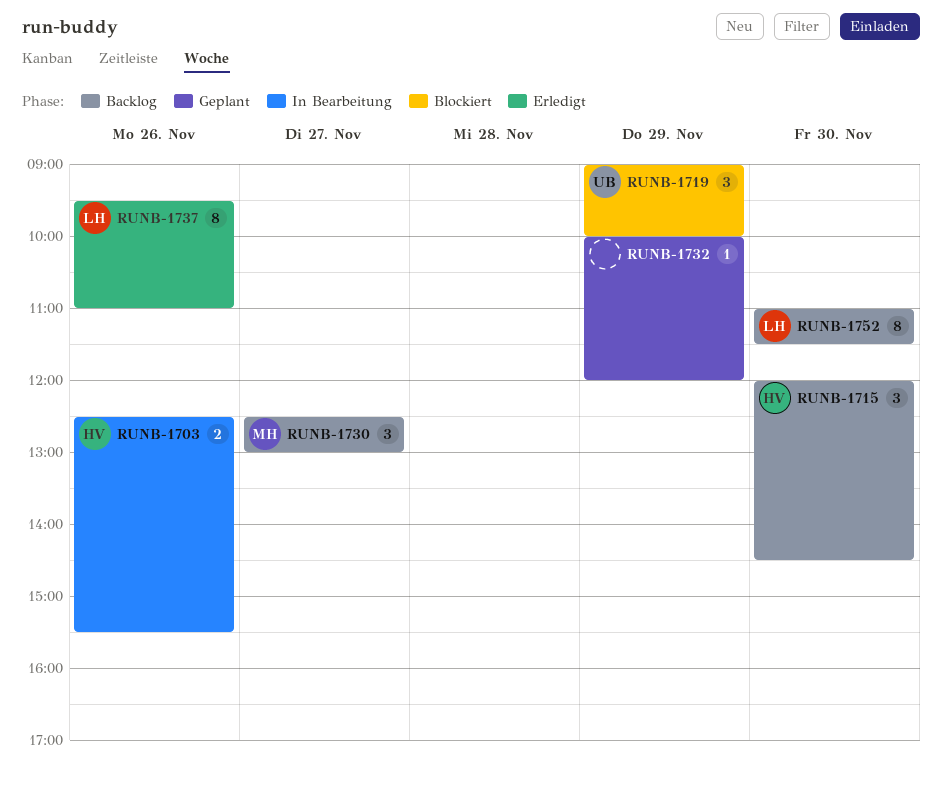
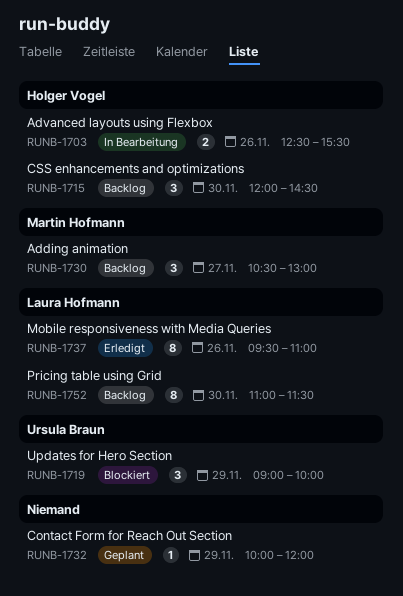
RUNB-1730, begins: 12:30 -> 10:30

